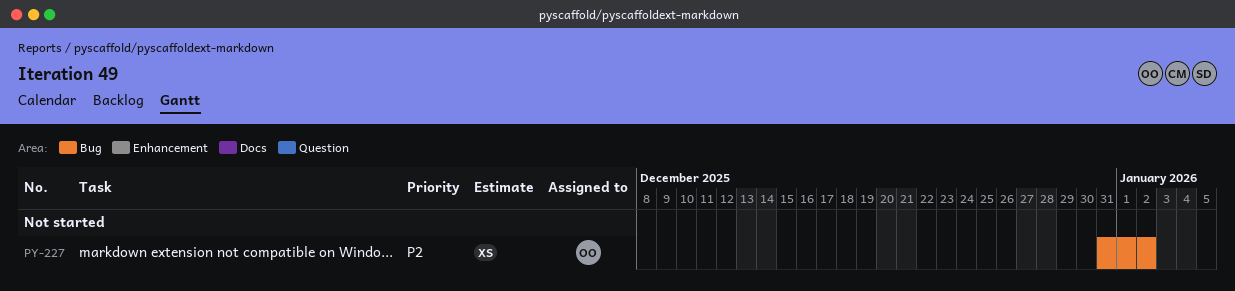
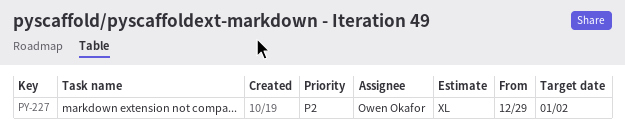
PY-227, estimate: XS -> XL
PY-227, start: Dec 31 -> Dec 29

